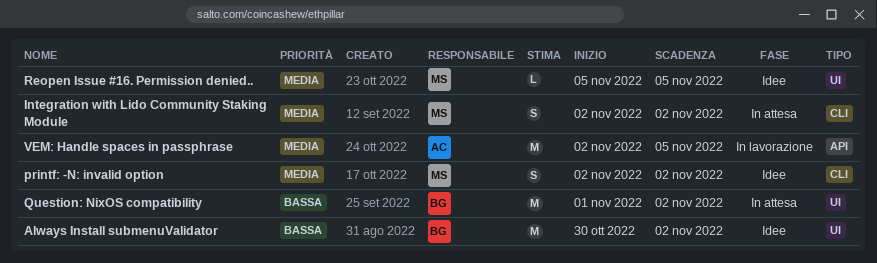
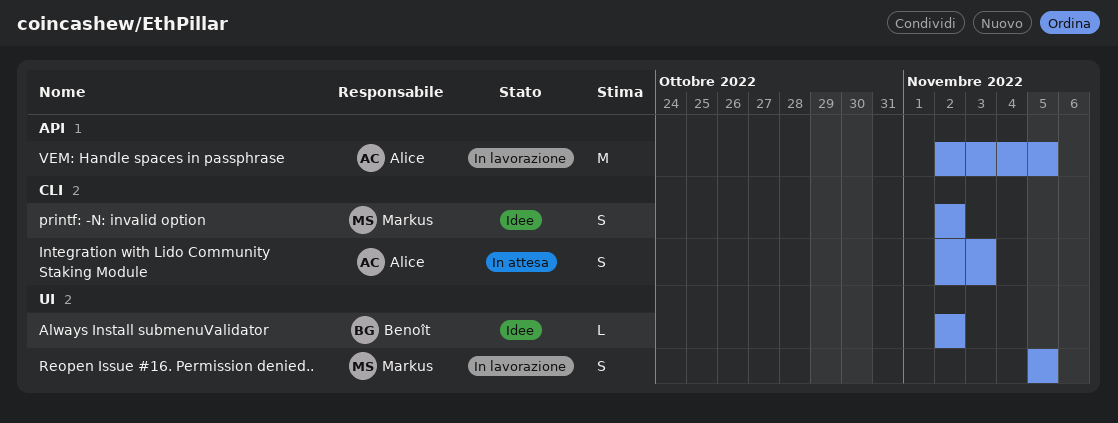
Always Install submenuValidator, estimate: M -> L
Always Install submenuValidator, start: Oct 30 -> Nov 2
Integration with Lido Community Staking Module, owner: Markus -> Alice
Integration with Lido Community Staking Module, due: Nov 2 -> Nov 3
Question: NixOS compatibility: present -> none
Reopen Issue #16. Permission denied.., status: Idee -> In lavorazione
Reopen Issue #16. Permission denied.., estimate: L -> S

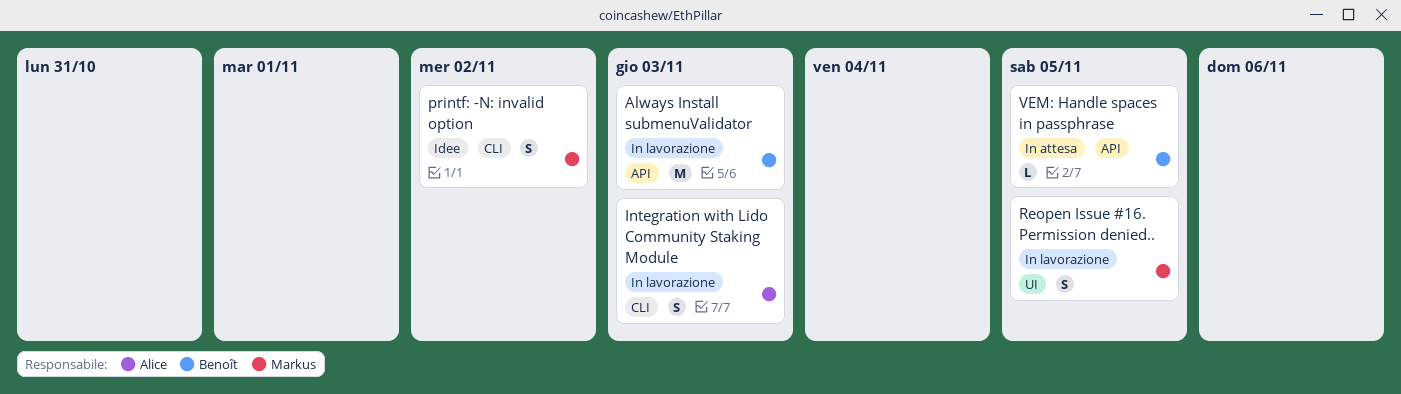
Always Install submenuValidator, status: Idee -> In lavorazione
Always Install submenuValidator, label: UI -> API
Always Install submenuValidator, estimate: L -> M
Always Install submenuValidator, due: Nov 2 -> Nov 3
Integration with Lido Community Staking Module, status: In attesa -> In lavorazione
VEM: Handle spaces in passphrase, status: In lavorazione -> In attesa
VEM: Handle spaces in passphrase, owner: Alice -> Benoît
VEM: Handle spaces in passphrase, estimate: M -> L

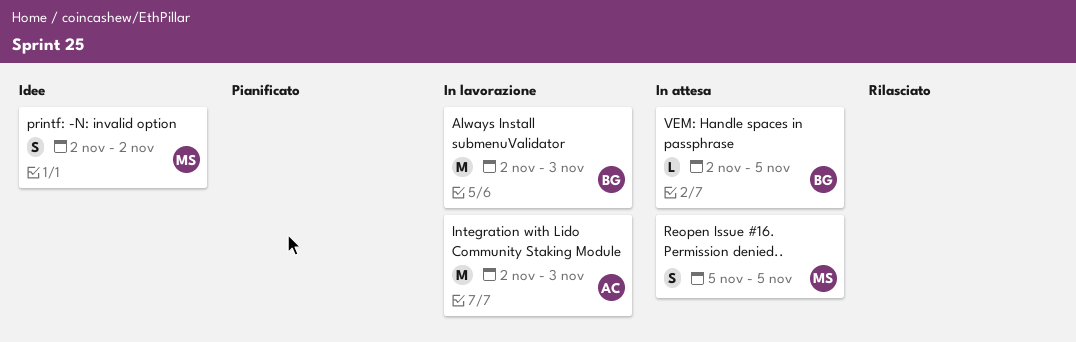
Integration with Lido Community Staking Module, estimate: S -> M
Reopen Issue #16. Permission denied.., status: In lavorazione -> In attesa

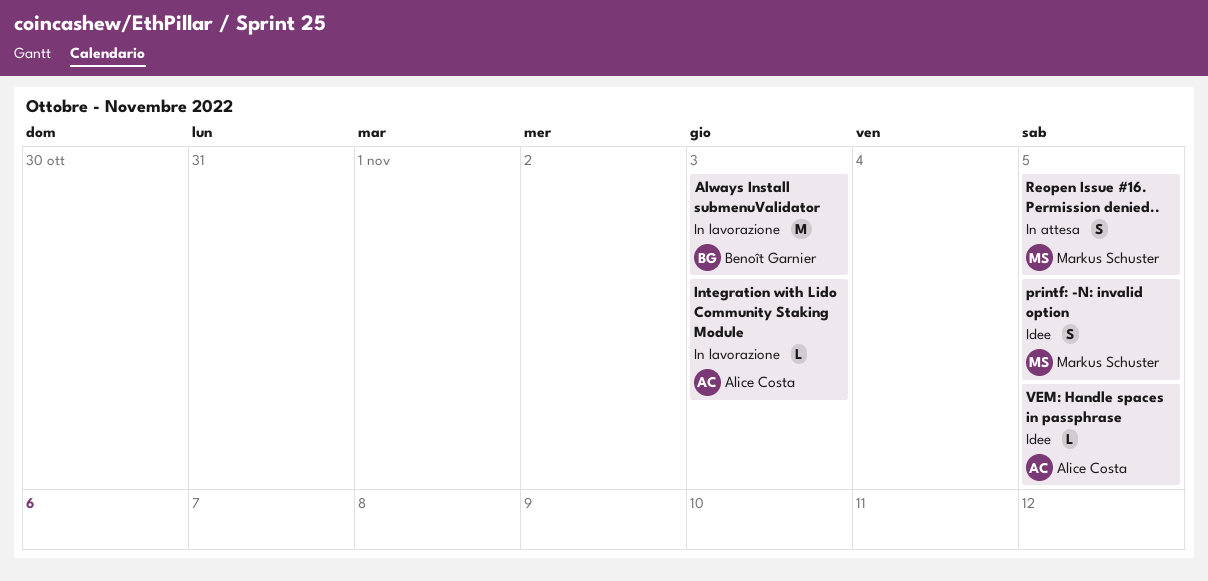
Integration with Lido Community Staking Module, estimate: M -> L
printf: -N: invalid option, due: Nov 2 -> Nov 5
VEM: Handle spaces in passphrase, status: In attesa -> Idee
VEM: Handle spaces in passphrase, owner: Benoît Garnier -> Alice Costa

